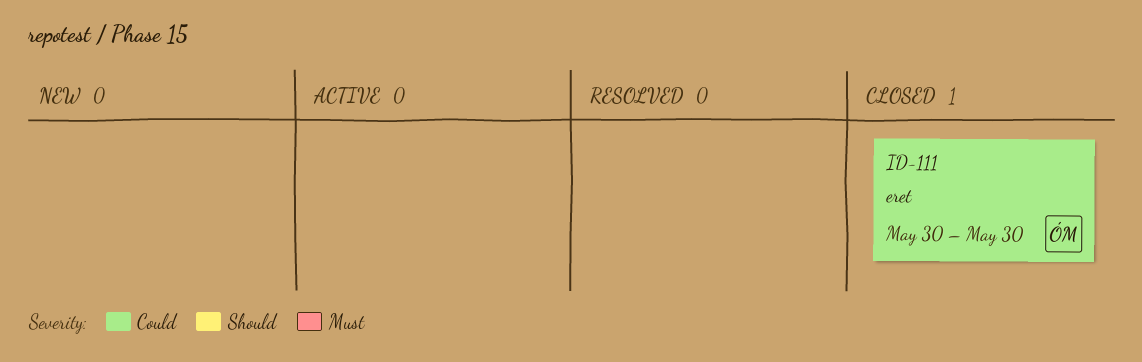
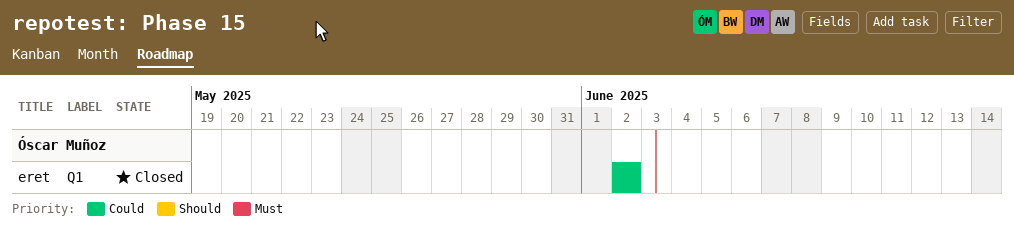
eret, start: May 30 -> Jun 2
eret, due: May 30 -> Jun 2

